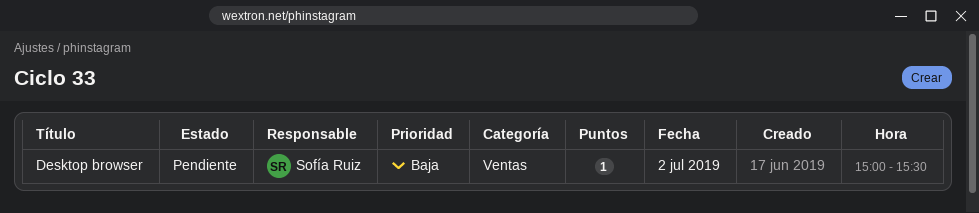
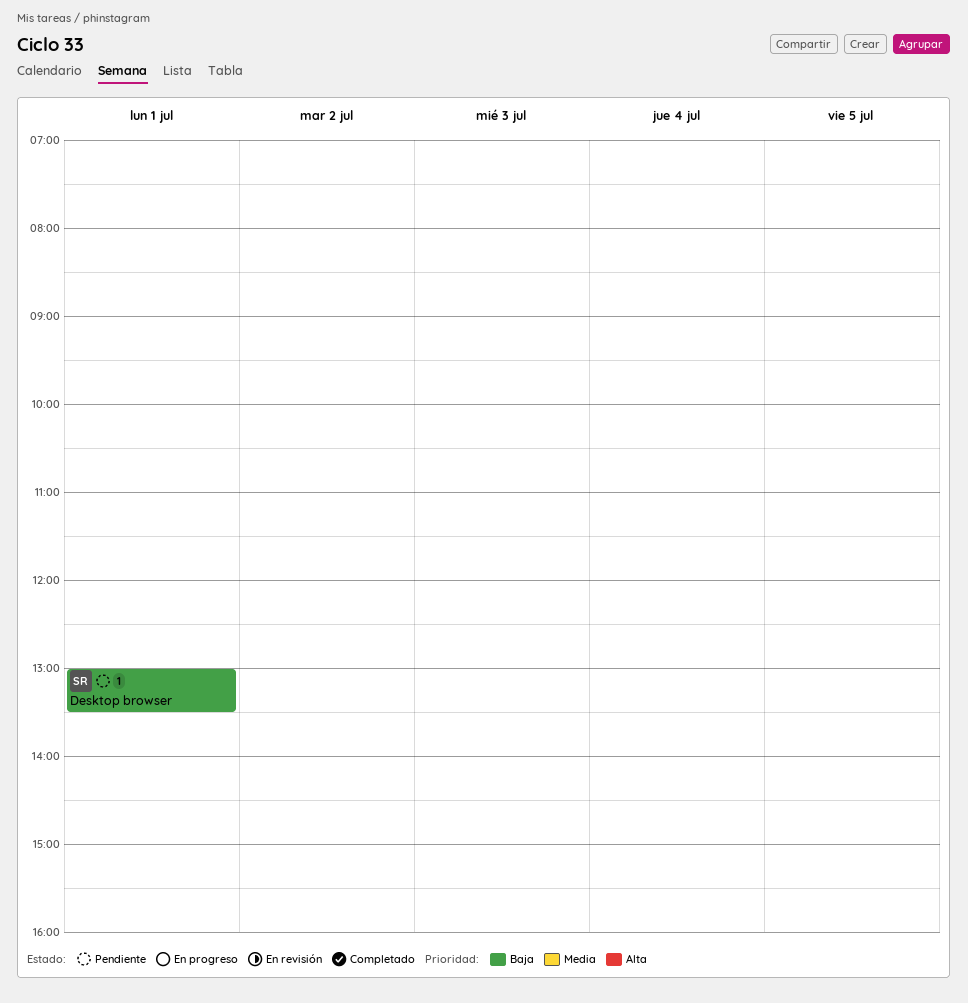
Desktop browser, day: Jul 2 -> Jul 1
Desktop browser, begins: 15:00 -> 13:00
Desktop browser, ends: 15:30 -> 13:30

